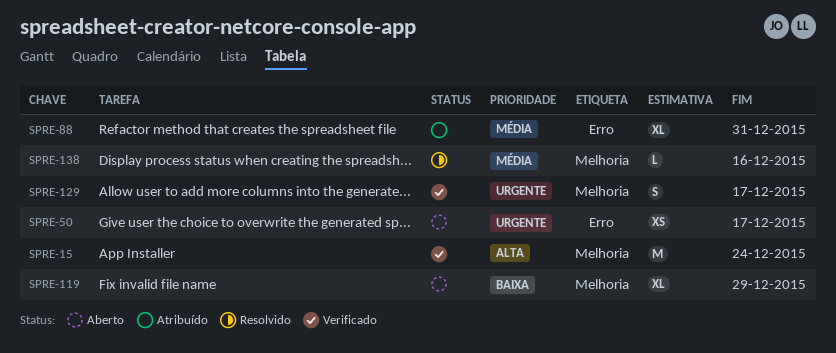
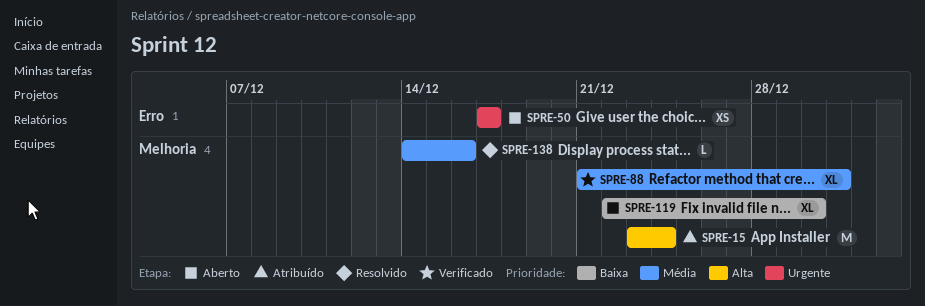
SPRE-15, status: Verificado -> Atribuído
SPRE-88, status: Atribuído -> Verificado
SPRE-88, label: Erro -> Melhoria
SPRE-119, due: Dec 29 -> Dec 30
SPRE-129: present -> none

